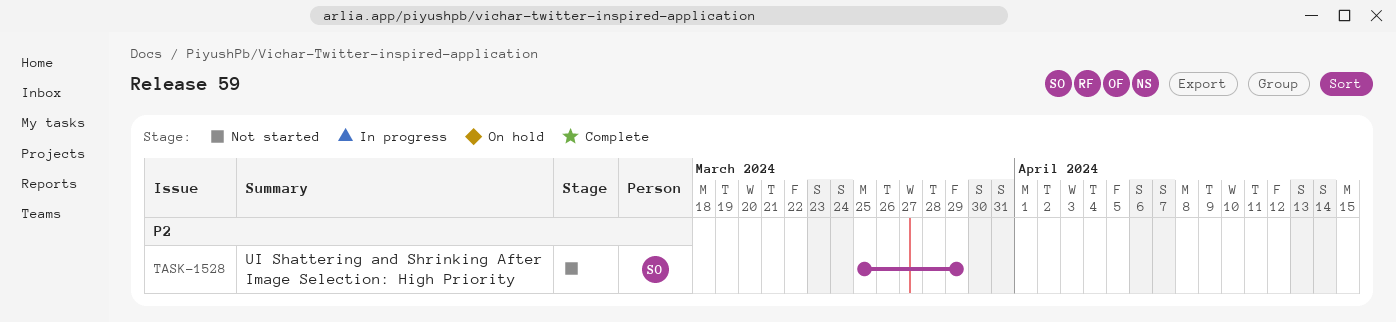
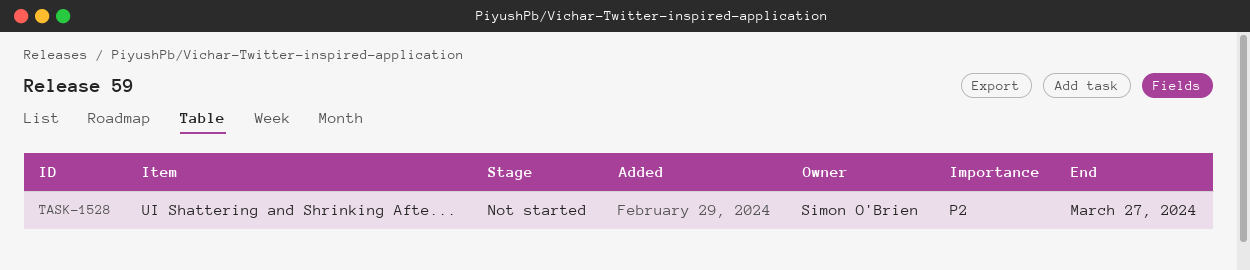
TASK-1528, due: Mar 29 -> Mar 27

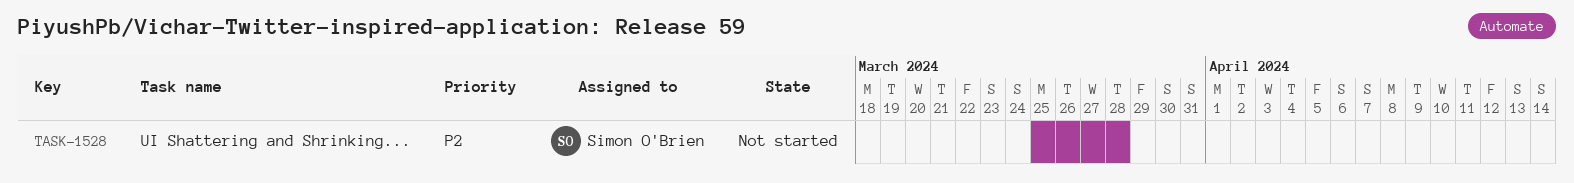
TASK-1528, due: Mar 27 -> Mar 28

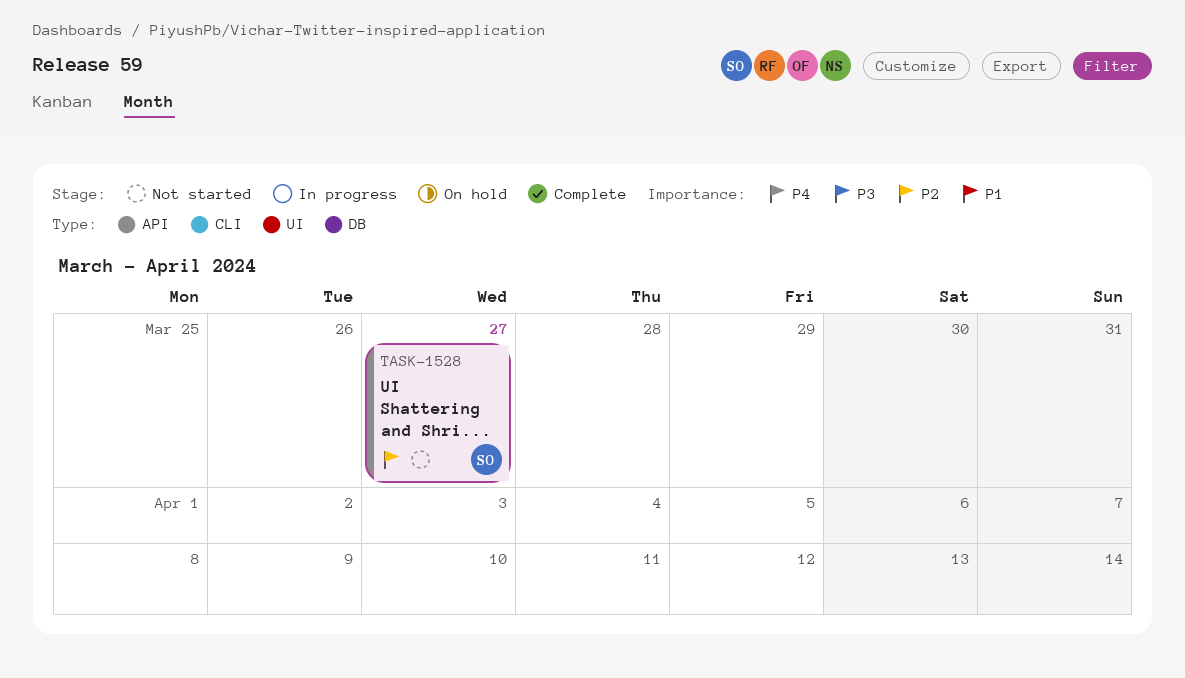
TASK-1528, due: Mar 28 -> Mar 27

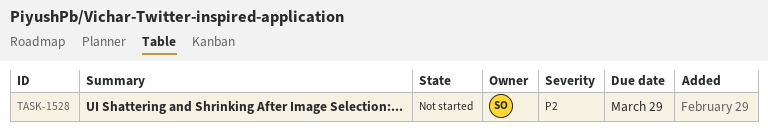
TASK-1528, due: Mar 27 -> Mar 29

